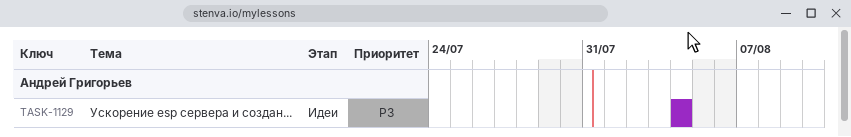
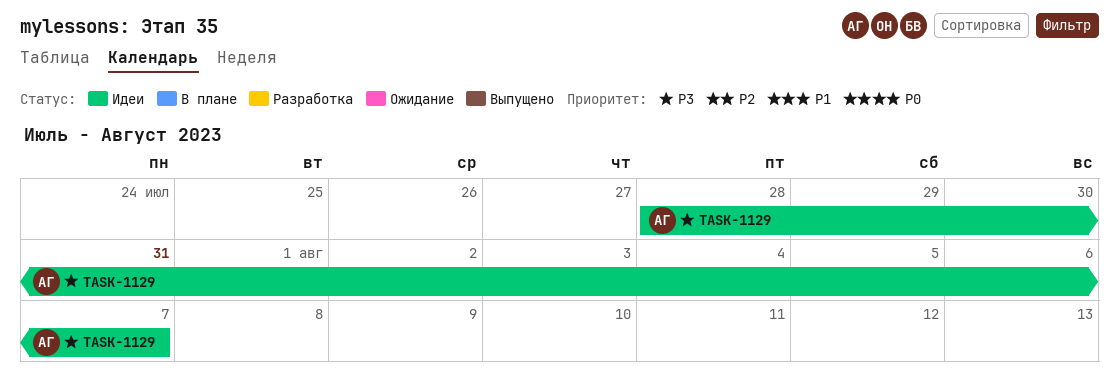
TASK-1129, start: Aug 4 -> Jul 28
TASK-1129, due: Aug 4 -> Aug 7

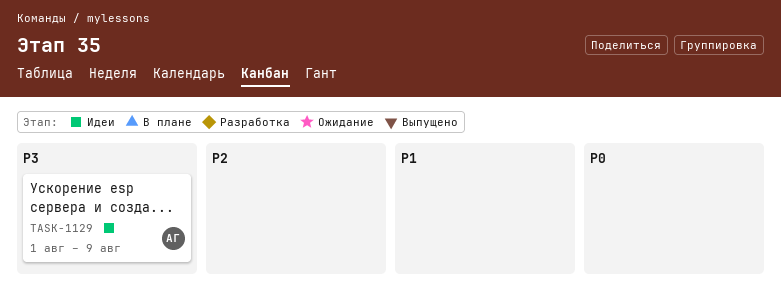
TASK-1129, start: Jul 28 -> Aug 1
TASK-1129, due: Aug 7 -> Aug 9

